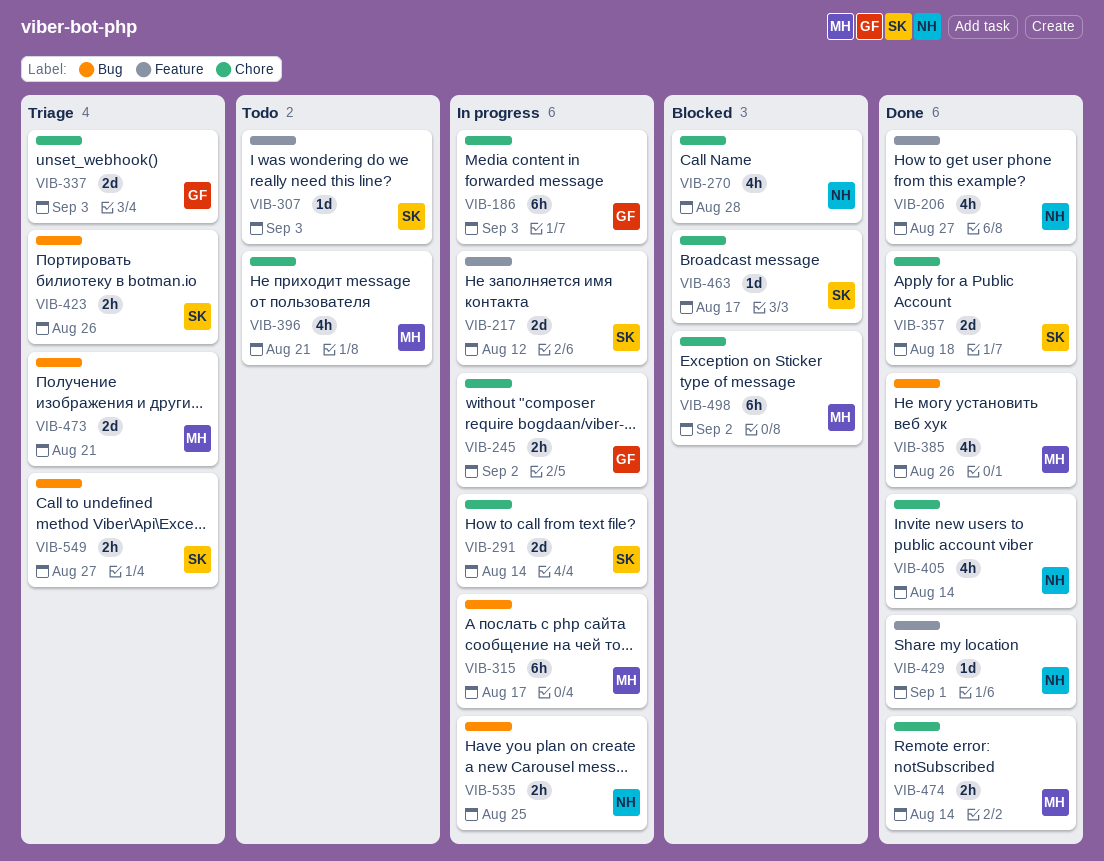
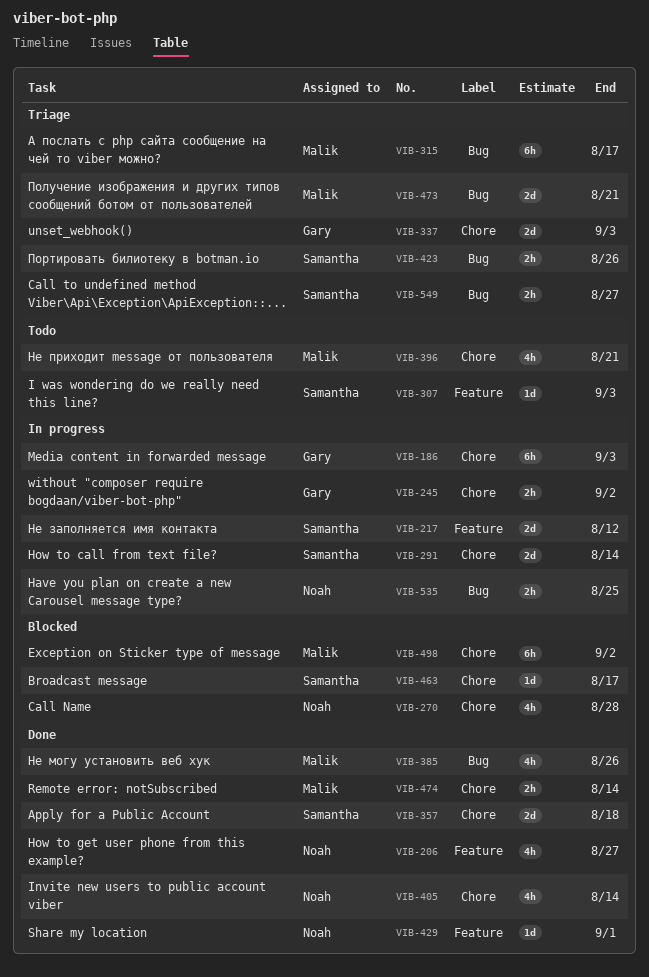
VIB-315, status: In progress -> Triage

